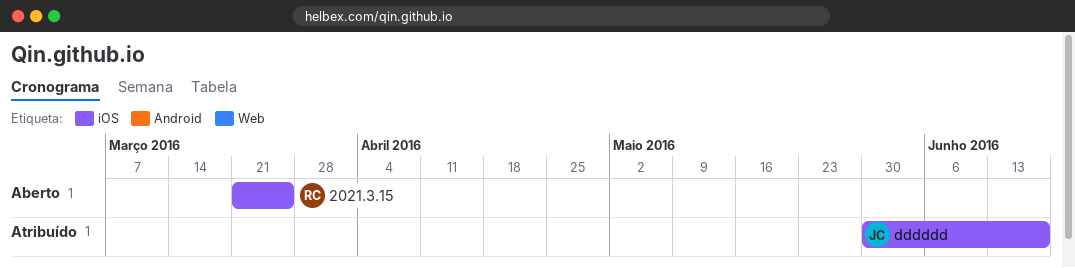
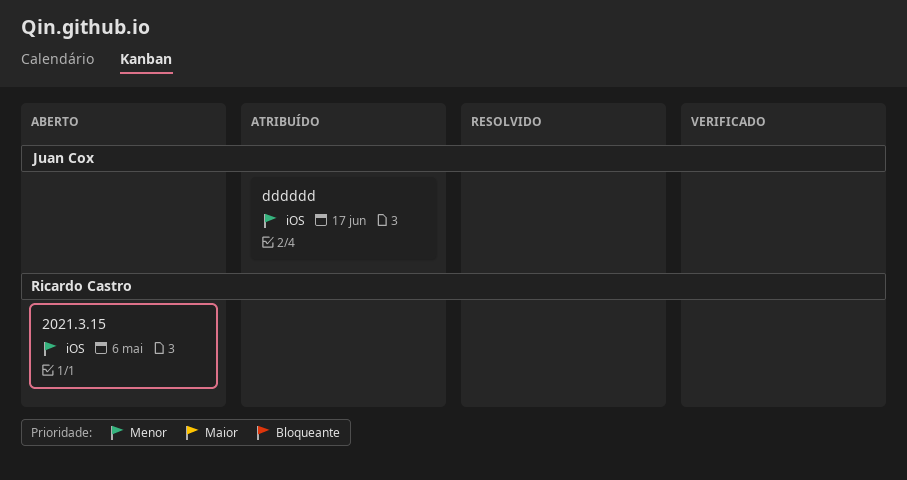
2021.3.15, due: Mar 25 -> May 6

